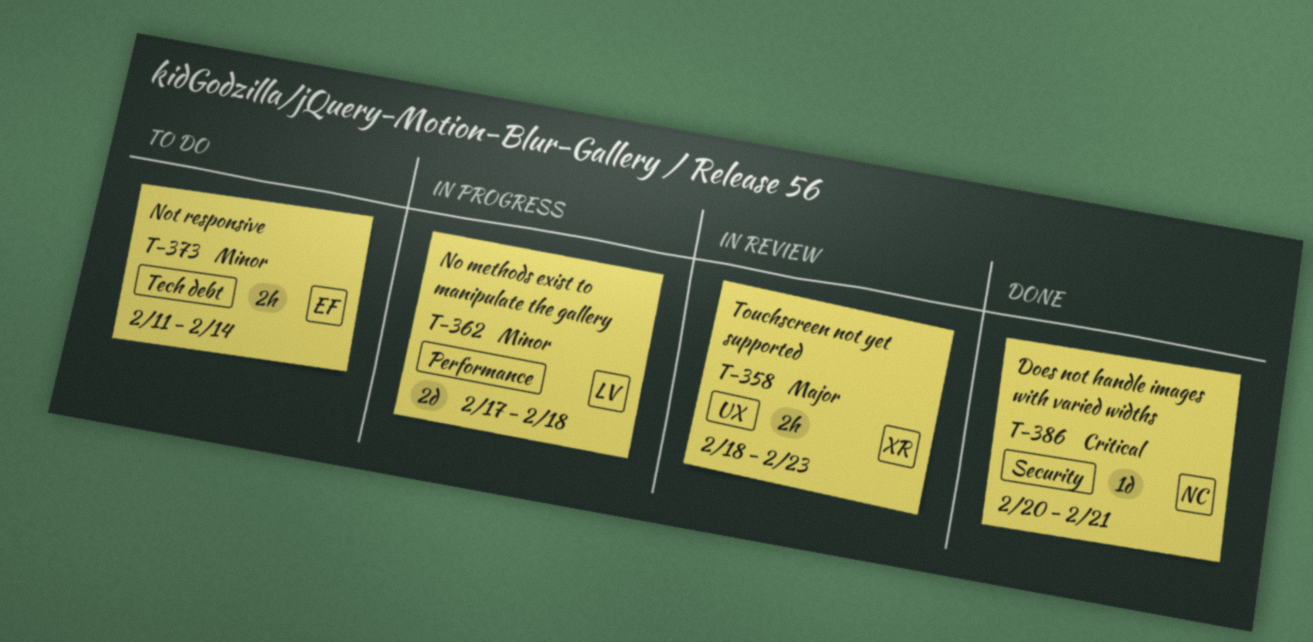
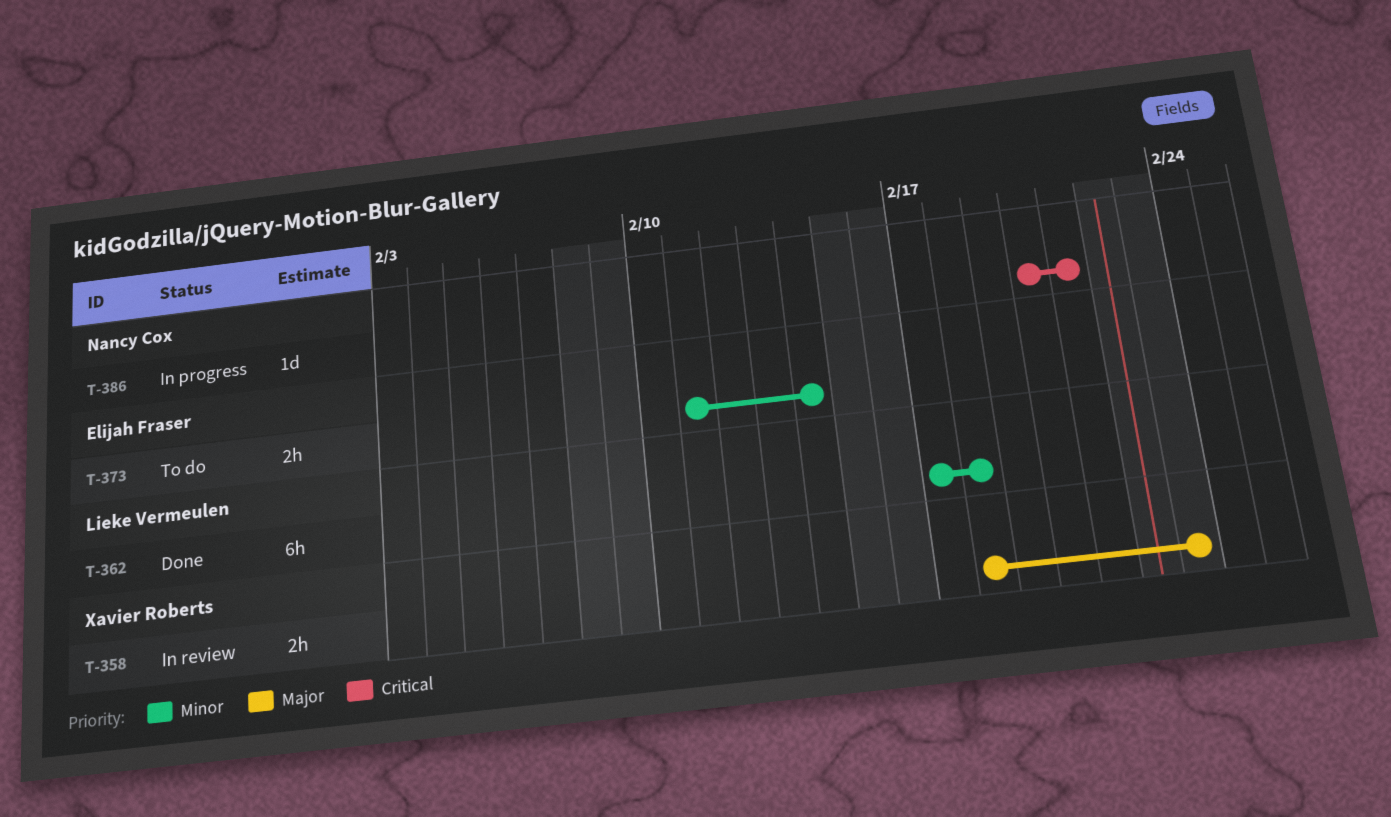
T-362, status: In progress -> Done
T-362, estimate: 2d -> 6h
T-386, status: Done -> In progress

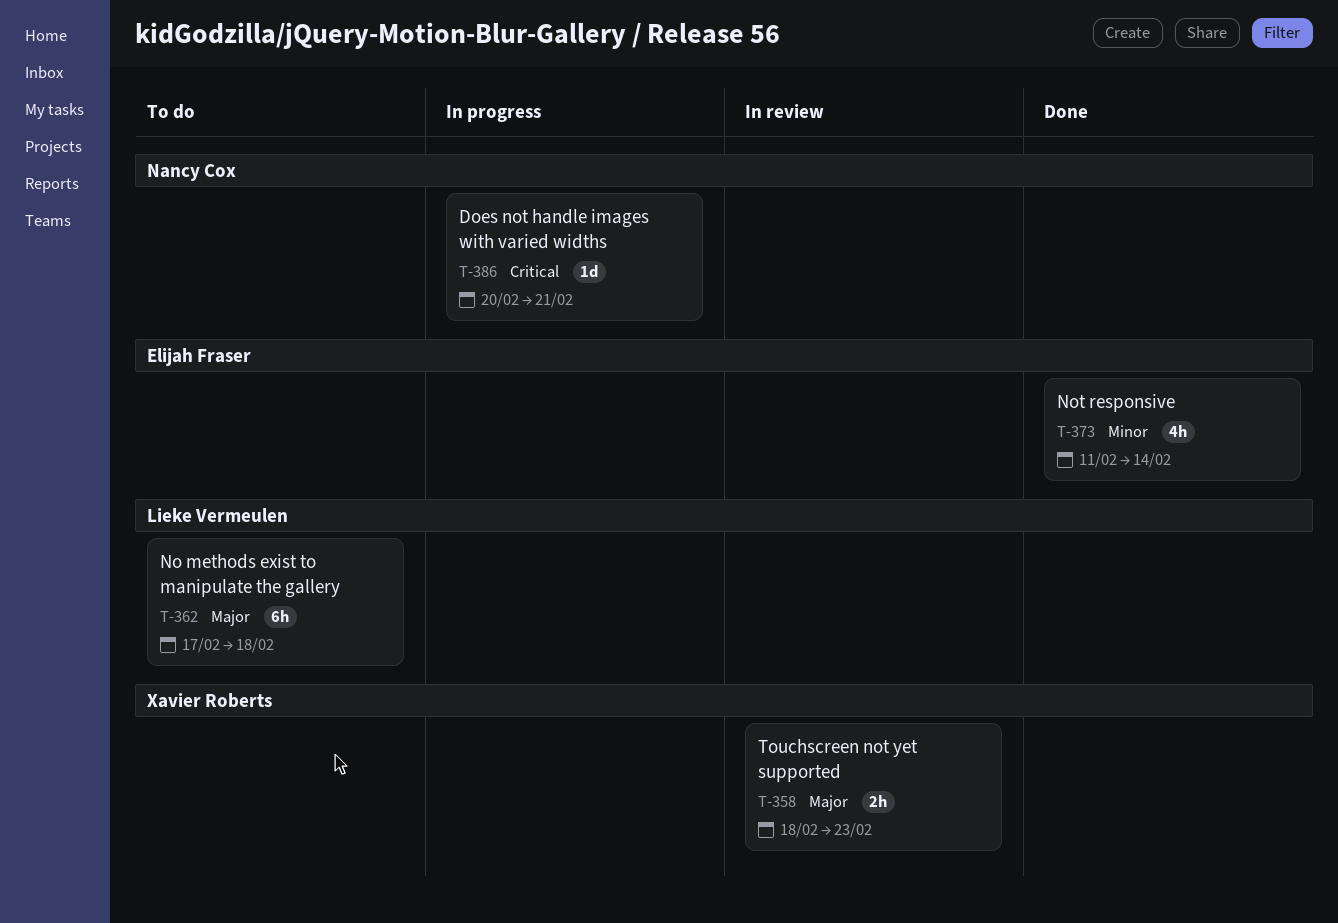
T-362, status: Done -> To do
T-362, priority: Minor -> Major
T-373, status: To do -> Done
T-373, estimate: 2h -> 4h

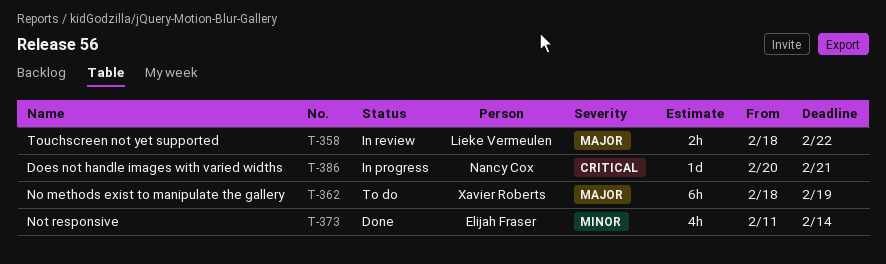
T-358, owner: Xavier Roberts -> Lieke Vermeulen
T-358, due: Feb 23 -> Feb 22
T-362, owner: Lieke Vermeulen -> Xavier Roberts
T-362, start: Feb 17 -> Feb 18
T-362, due: Feb 18 -> Feb 19

